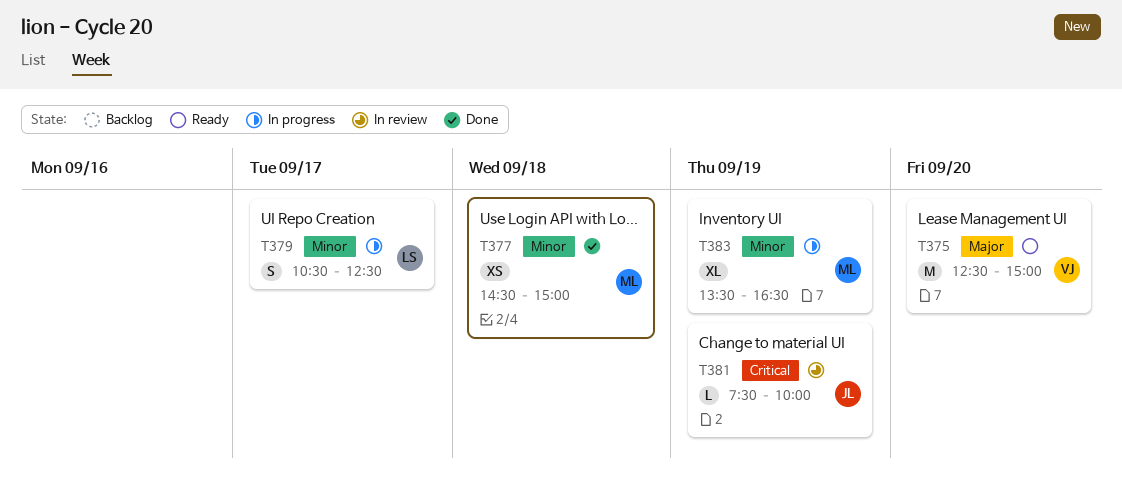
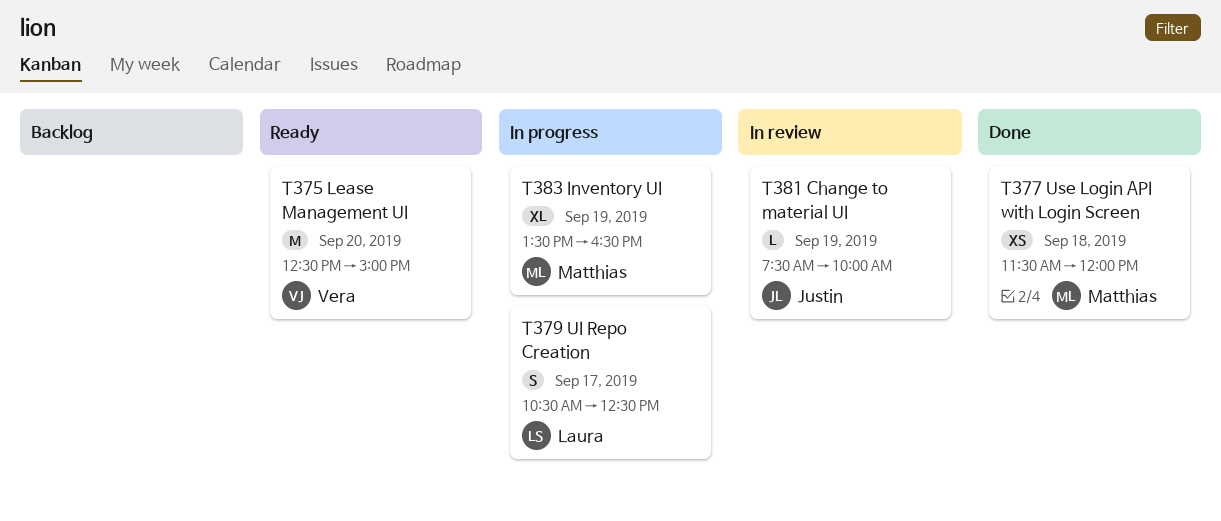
T377, begins: 14:30 -> 11:30
T377, ends: 15:00 -> 12:00

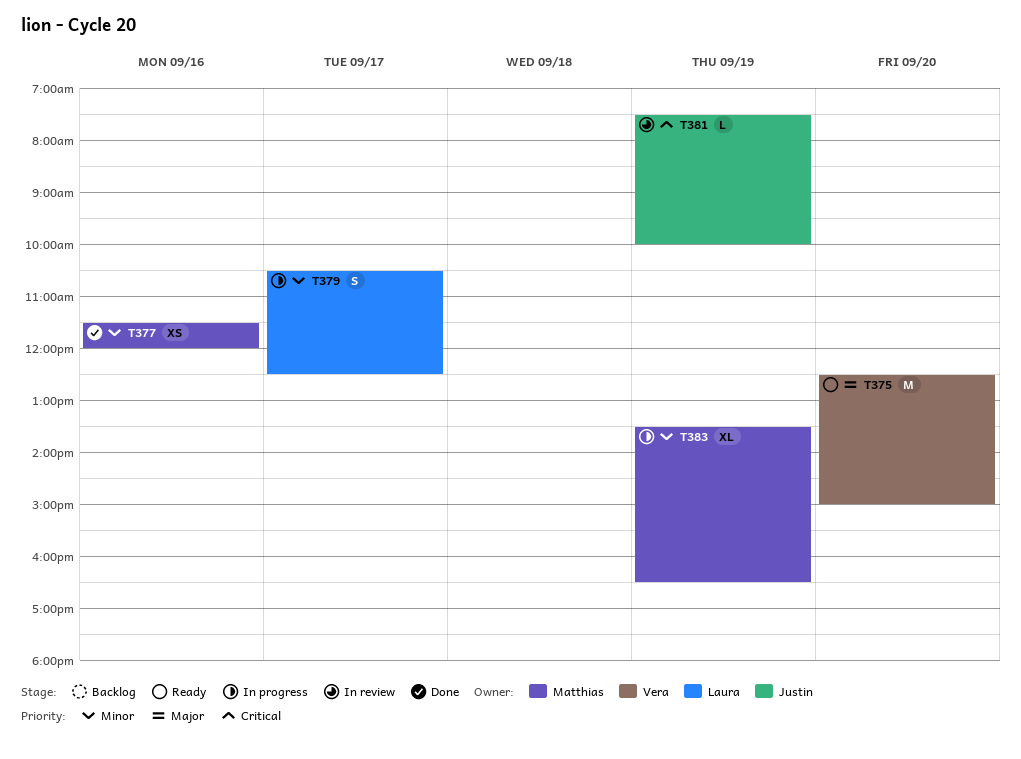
T377, day: Sep 18 -> Sep 16

